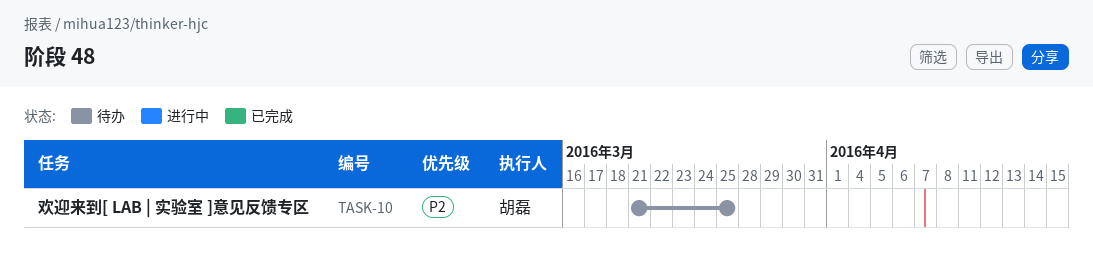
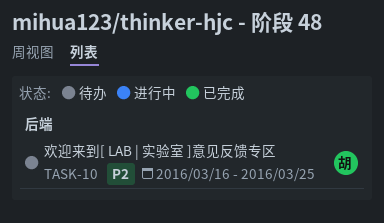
TASK-10, start: Mar 21 -> Mar 16

